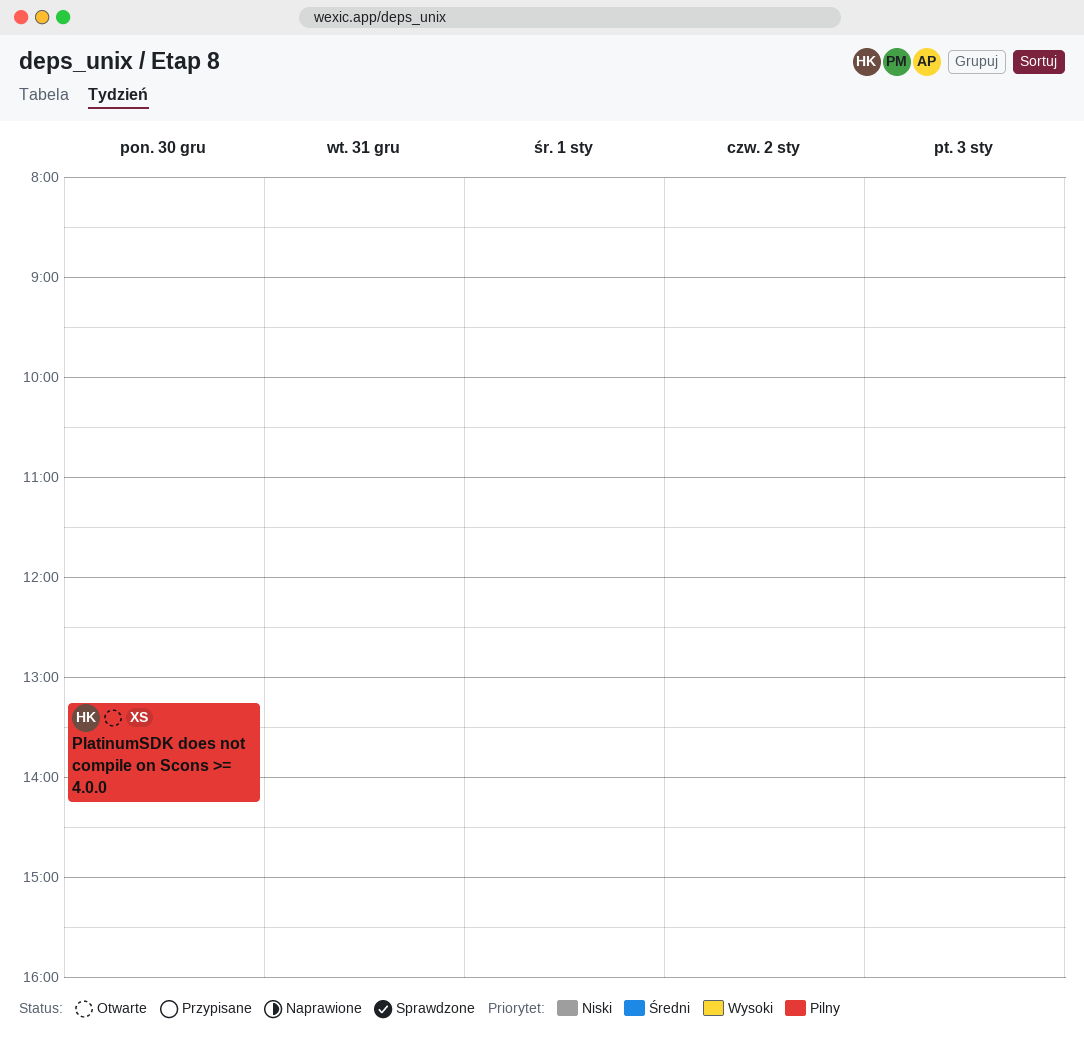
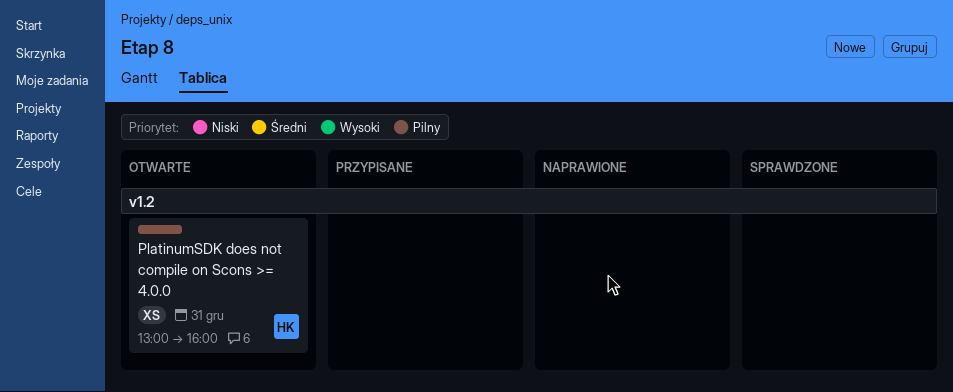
PlatinumSDK does not compile on Scons >= 4.0.0, day: Dec 30 -> Dec 31
PlatinumSDK does not compile on Scons >= 4.0.0, begins: 13:15 -> 13:00
PlatinumSDK does not compile on Scons >= 4.0.0, ends: 14:15 -> 16:00

